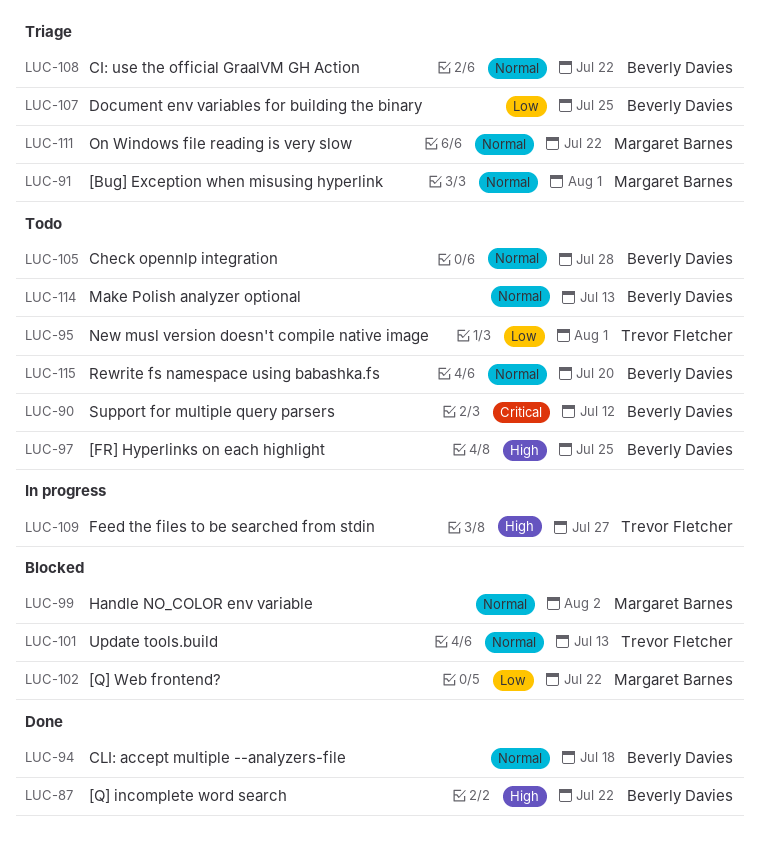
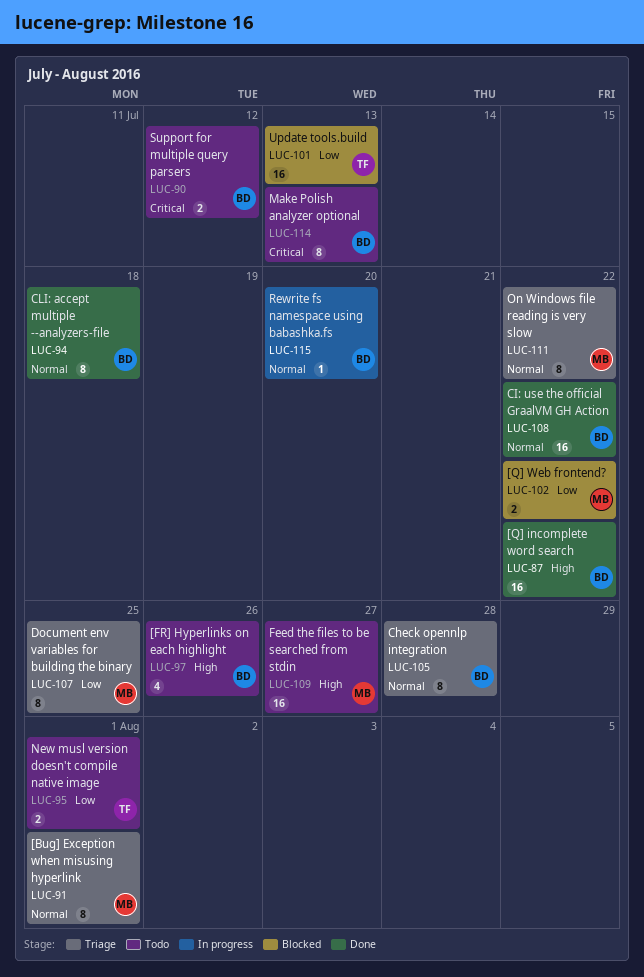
LUC-97, due: Jul 25 -> Jul 26
LUC-99: present -> none
LUC-101, priority: Normal -> Low
LUC-105, status: Todo -> Triage
LUC-107, owner: Beverly Davies -> Margaret Barnes
LUC-108, status: Triage -> Done
LUC-109, status: In progress -> Todo
LUC-109, owner: Trevor Fletcher -> Margaret Barnes
LUC-114, priority: Normal -> Critical
LUC-115, status: Todo -> In progress

